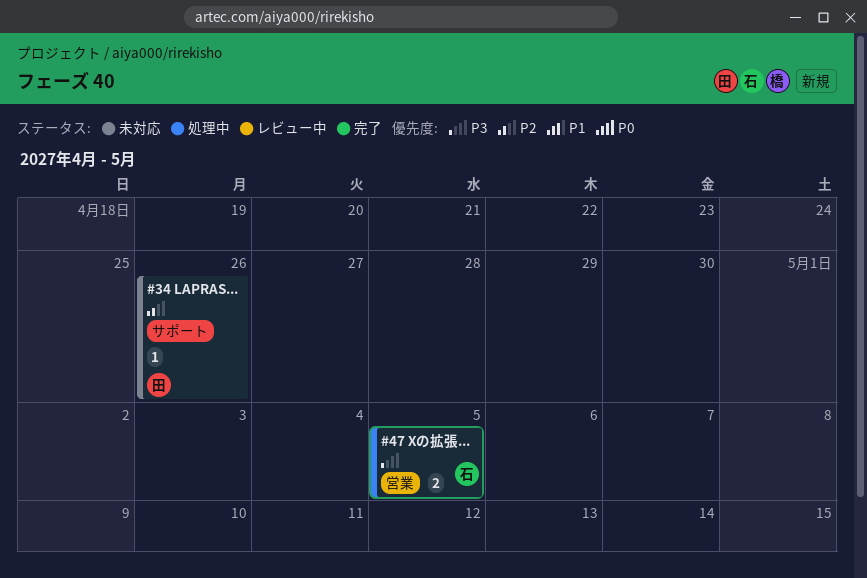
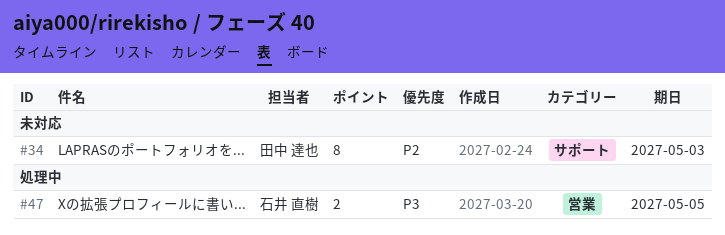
#34, estimate: 1 -> 8
#34, due: Apr 26 -> May 3

